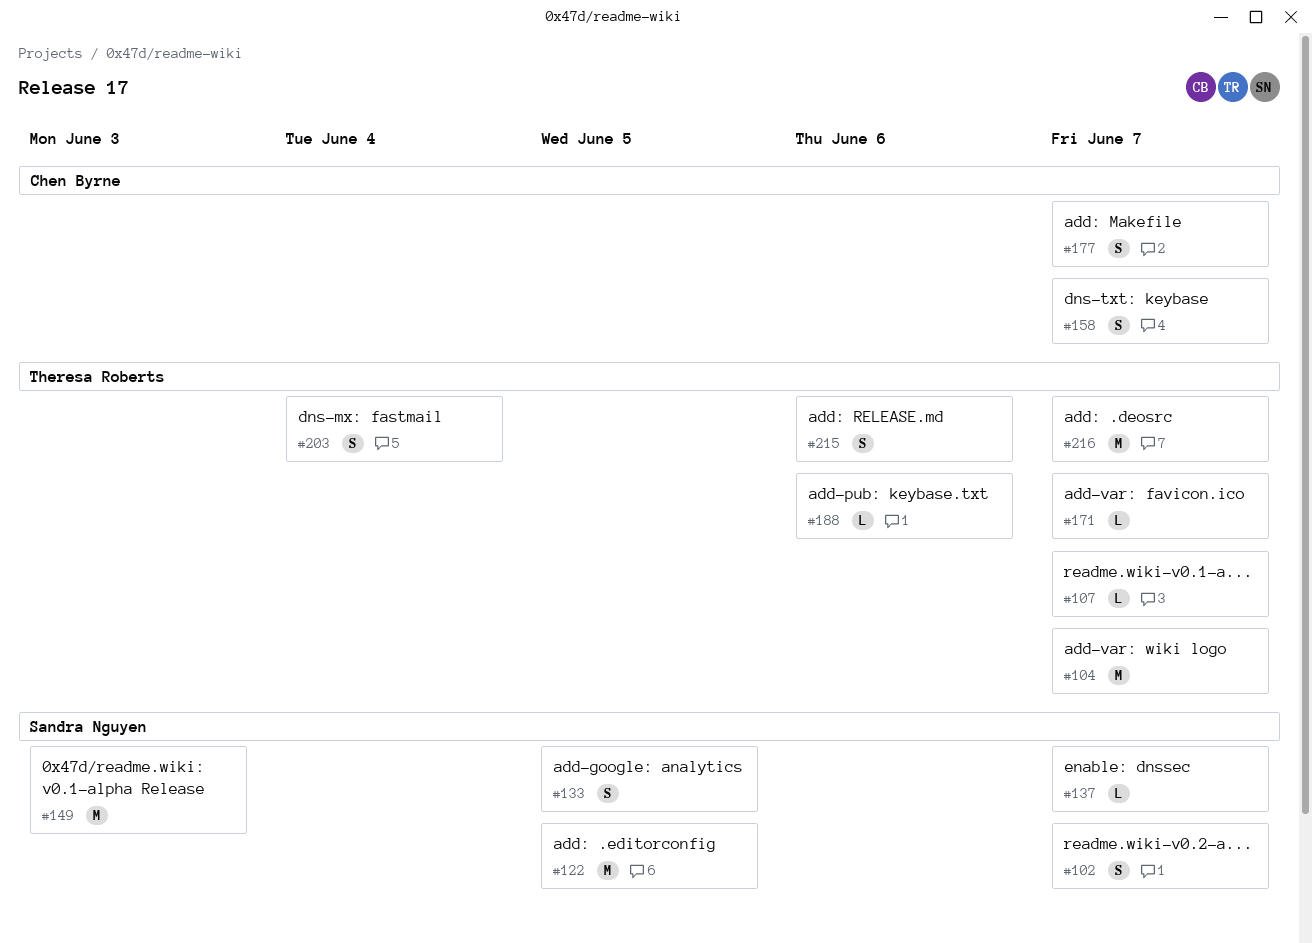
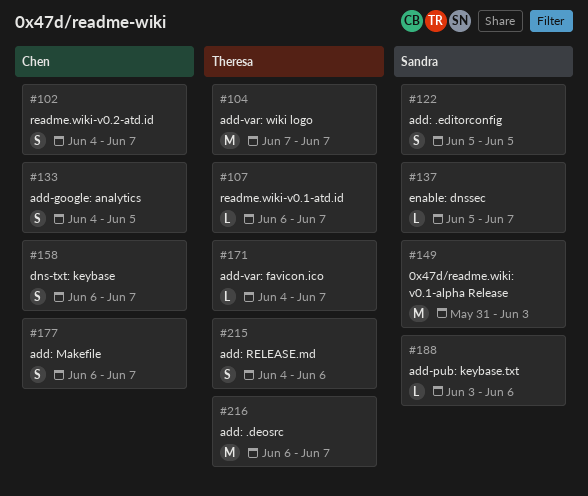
#102, owner: Sandra Nguyen -> Chen Byrne
#122, estimate: M -> S
#133, owner: Sandra Nguyen -> Chen Byrne
#188, owner: Theresa Roberts -> Sandra Nguyen
#203: present -> none

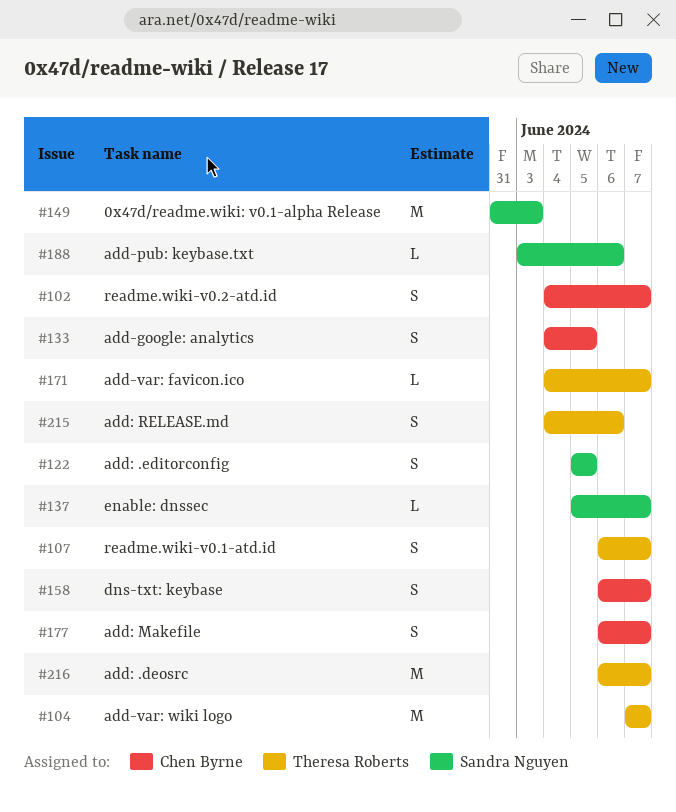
#107, estimate: L -> S

